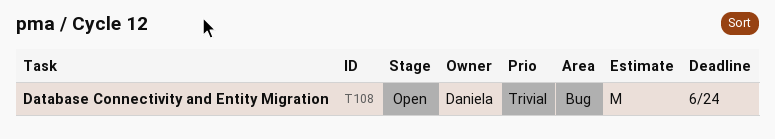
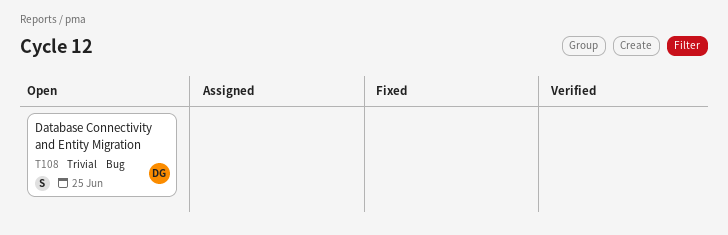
T108, estimate: M -> S
T108, due: Jun 24 -> Jun 25

